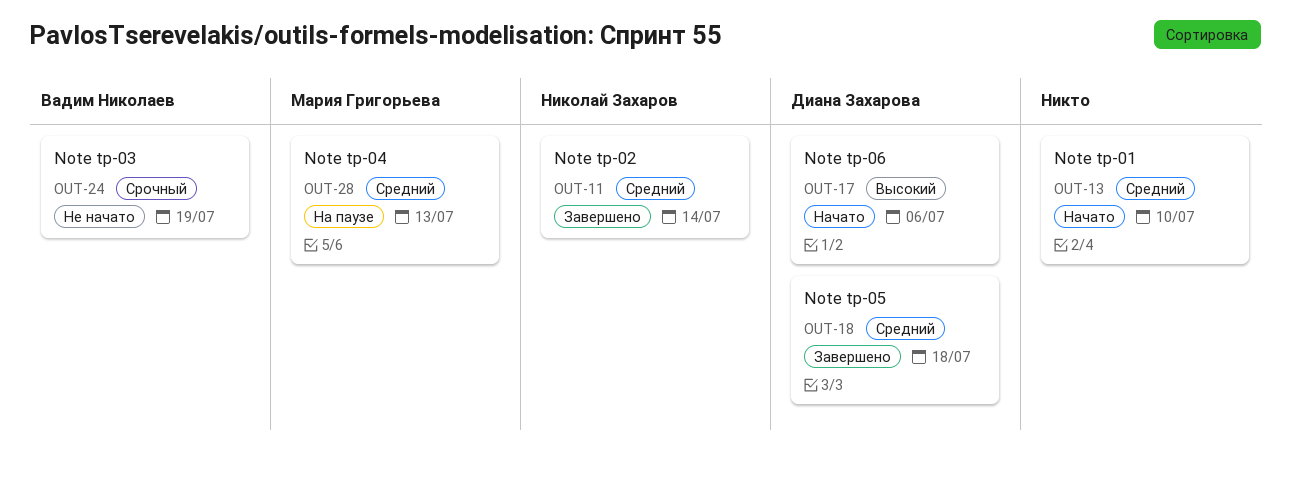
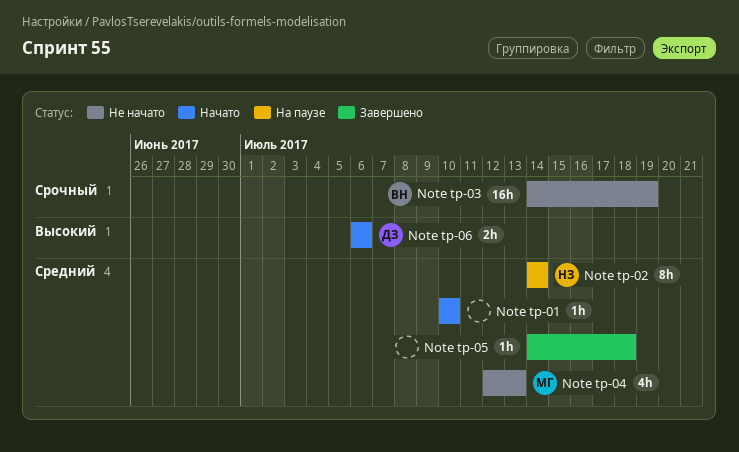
Note tp-02, status: Завершено -> На паузе
Note tp-04, status: На паузе -> Не начато
Note tp-05, owner: Диана Захарова -> none

